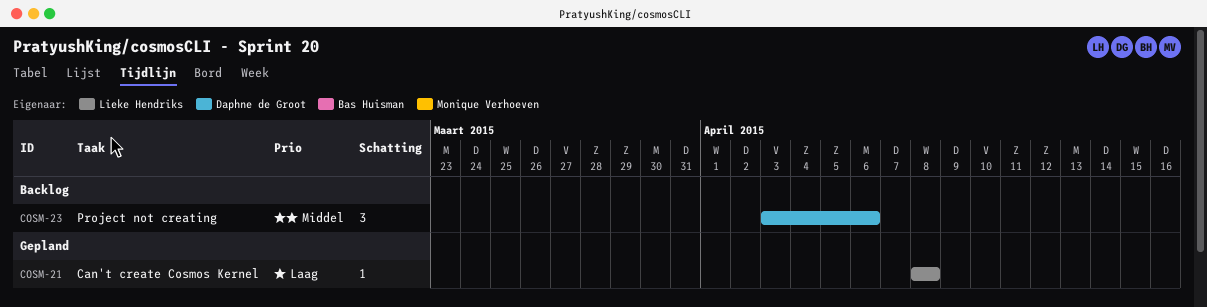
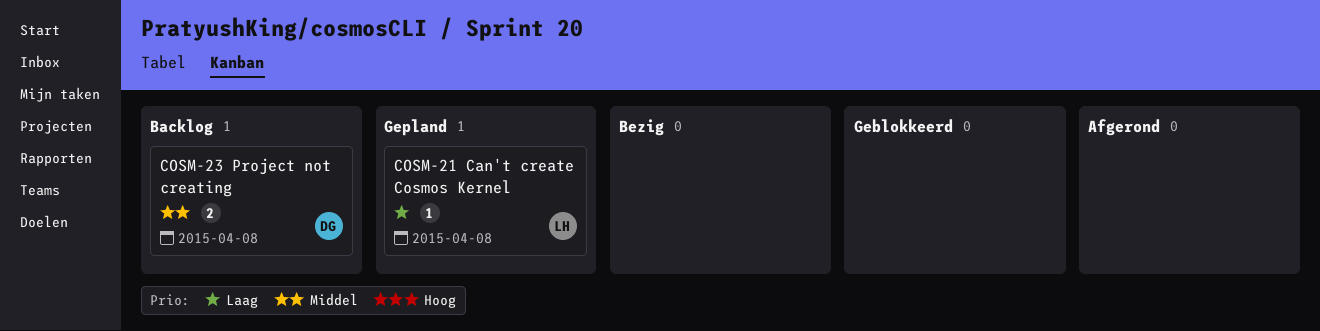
COSM-23, estimate: 3 -> 2
COSM-23, due: Apr 6 -> Apr 8

